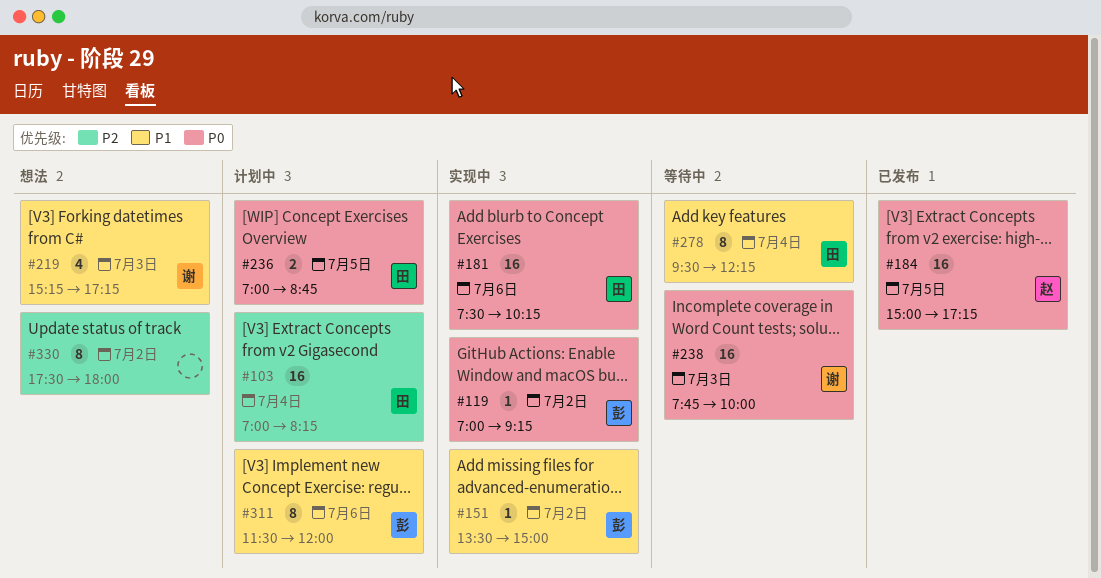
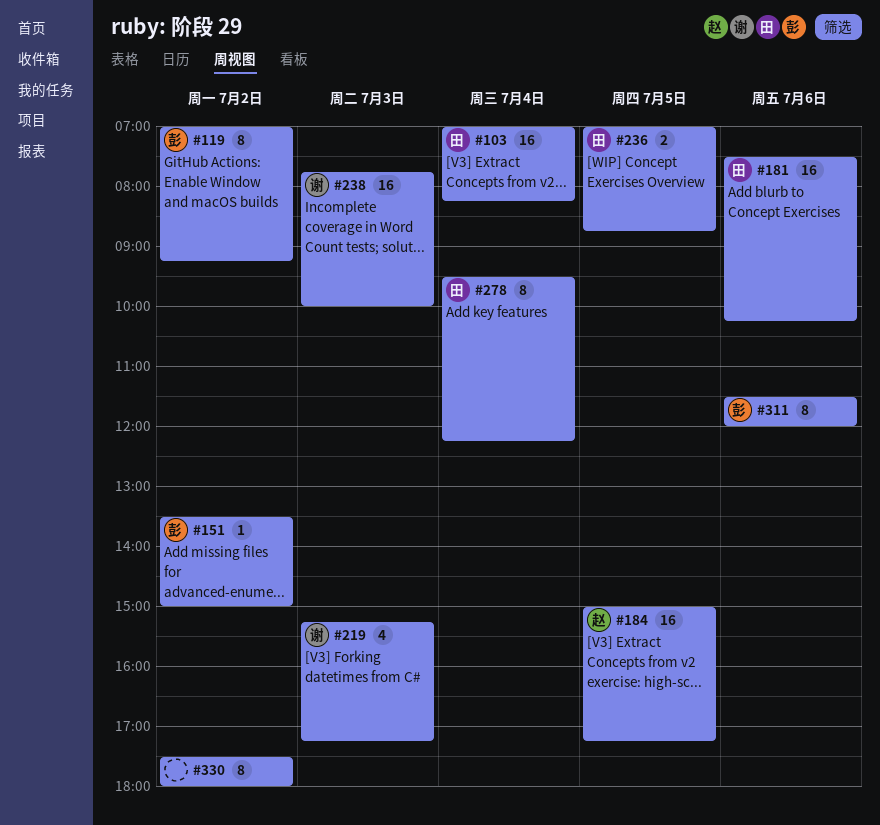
#119, estimate: 1 -> 8

